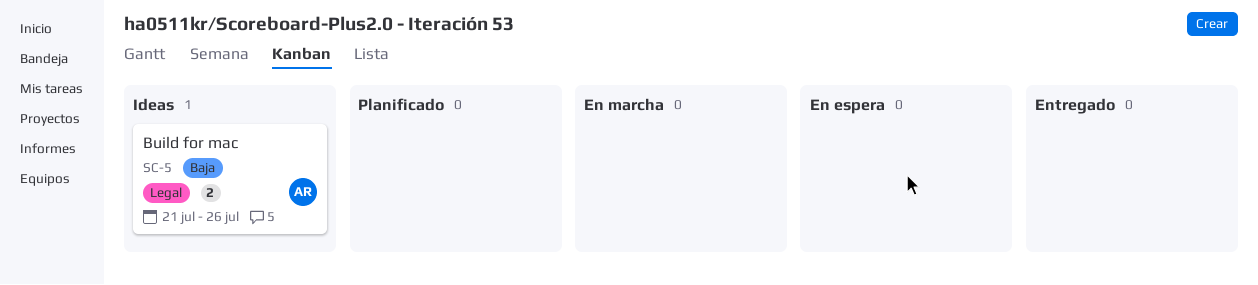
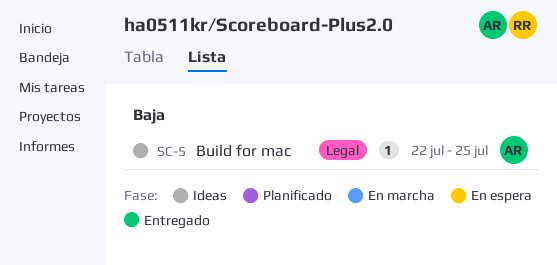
SC-5, estimate: 2 -> 1
SC-5, start: Jul 21 -> Jul 22
SC-5, due: Jul 26 -> Jul 25

